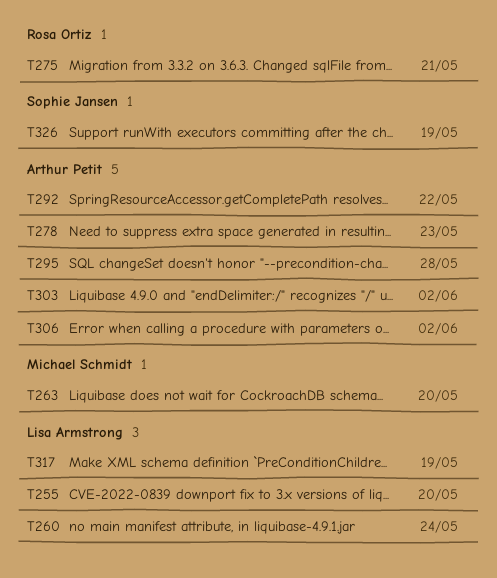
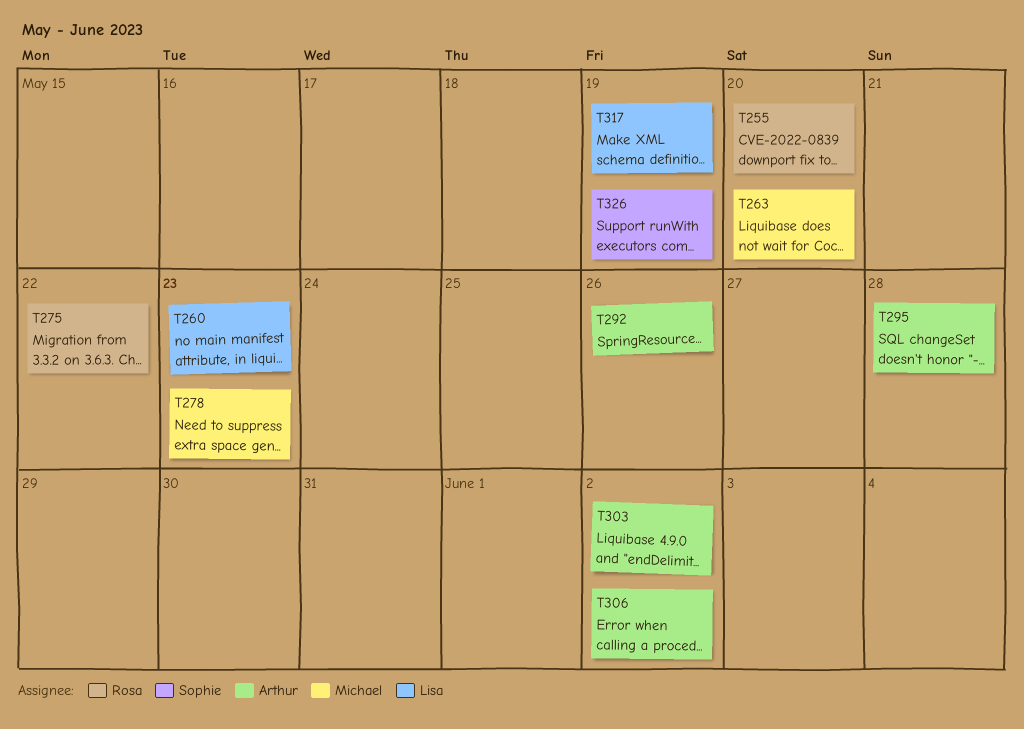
T255, owner: Lisa Armstrong -> Rosa Ortiz
T260, due: May 24 -> May 23
T275, due: May 21 -> May 22
T278, owner: Arthur Petit -> Michael Schmidt
T292, due: May 22 -> May 26

